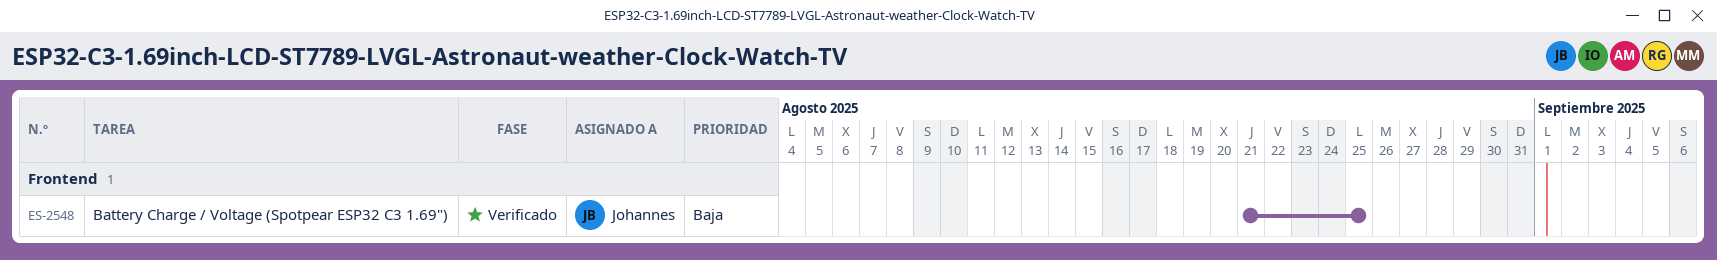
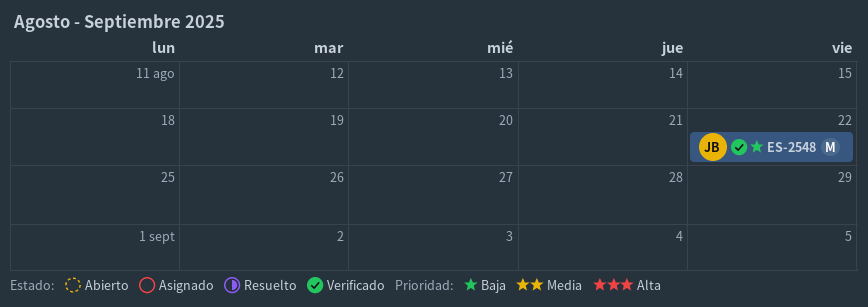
ES-2548, start: Aug 21 -> Aug 22
ES-2548, due: Aug 25 -> Aug 22

